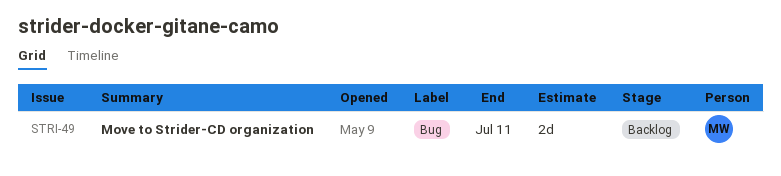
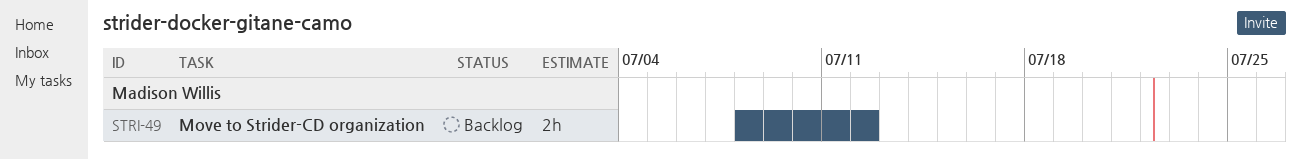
STRI-49, estimate: 2d -> 2h
STRI-49, due: Jul 11 -> Jul 12

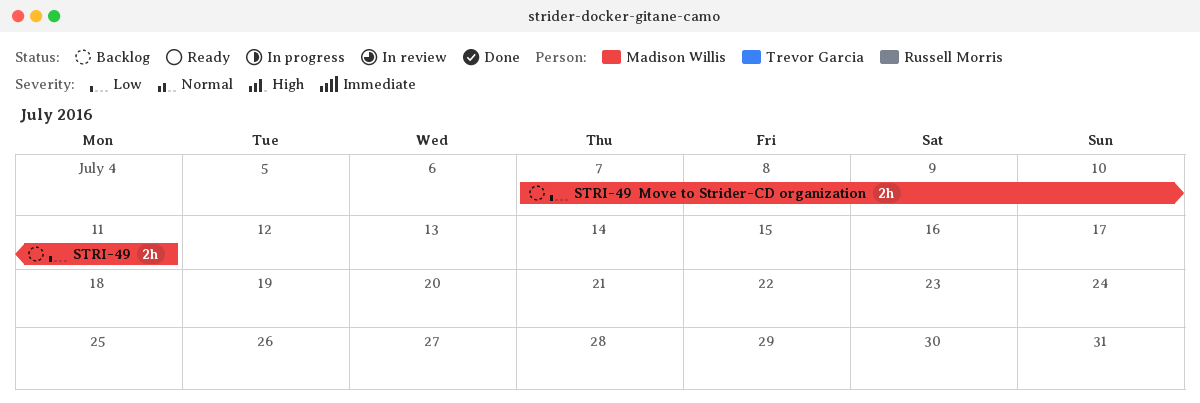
STRI-49, start: Jul 8 -> Jul 7
STRI-49, due: Jul 12 -> Jul 11

